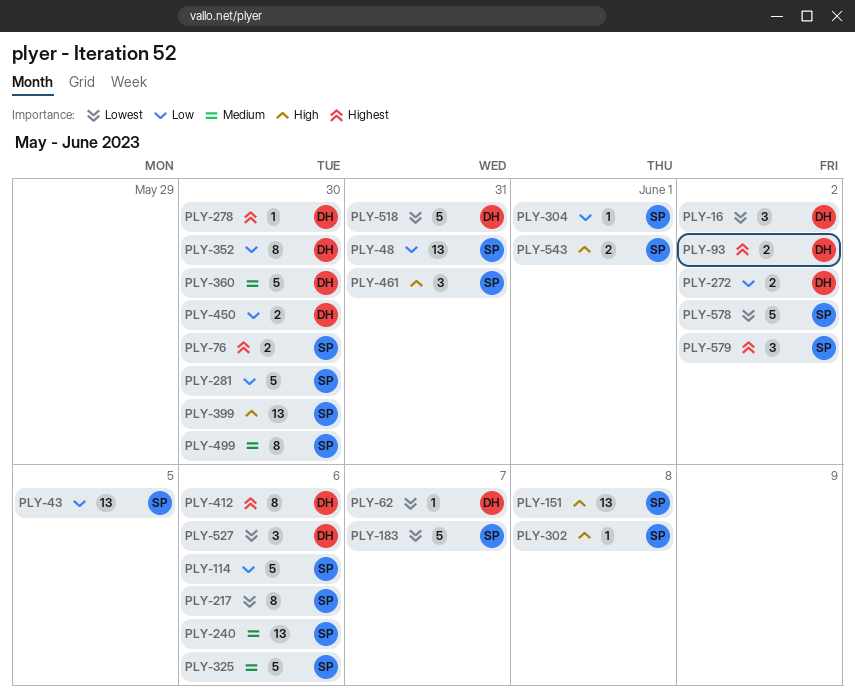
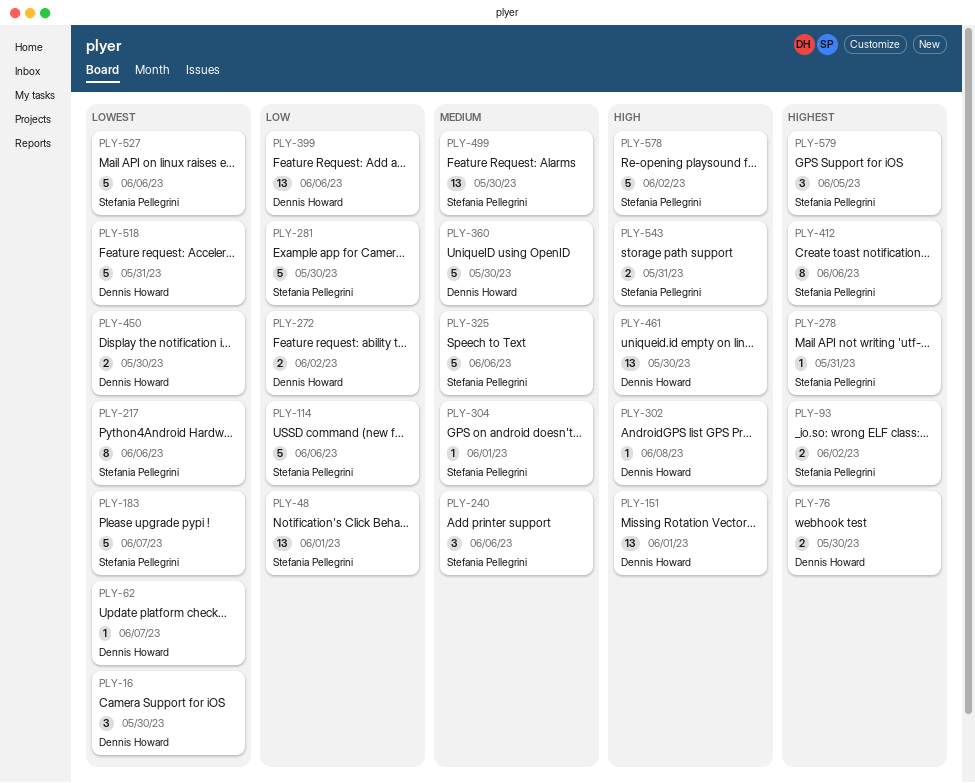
PLY-16, due: Jun 2 -> May 30
PLY-43: present -> none
PLY-48, due: May 31 -> Jun 1
PLY-76, owner: Stefania Pellegrini -> Dennis Howard
PLY-93, owner: Dennis Howard -> Stefania Pellegrini
PLY-151, owner: Stefania Pellegrini -> Dennis Howard
PLY-151, due: Jun 8 -> Jun 1
PLY-240, estimate: 13 -> 3
PLY-278, owner: Dennis Howard -> Stefania Pellegrini
PLY-278, due: May 30 -> May 31
PLY-302, owner: Stefania Pellegrini -> Dennis Howard
PLY-304, priority: Low -> Medium
PLY-352: present -> none
PLY-399, owner: Stefania Pellegrini -> Dennis Howard
PLY-399, priority: High -> Low
PLY-399, due: May 30 -> Jun 6
PLY-412, owner: Dennis Howard -> Stefania Pellegrini
PLY-450, priority: Low -> Lowest
PLY-461, owner: Stefania Pellegrini -> Dennis Howard
PLY-461, estimate: 3 -> 13
PLY-461, due: May 31 -> May 30
PLY-499, estimate: 8 -> 13
PLY-527, owner: Dennis Howard -> Stefania Pellegrini
PLY-527, estimate: 3 -> 5
PLY-543, due: Jun 1 -> May 31
PLY-578, priority: Lowest -> High
PLY-579, due: Jun 2 -> Jun 5

